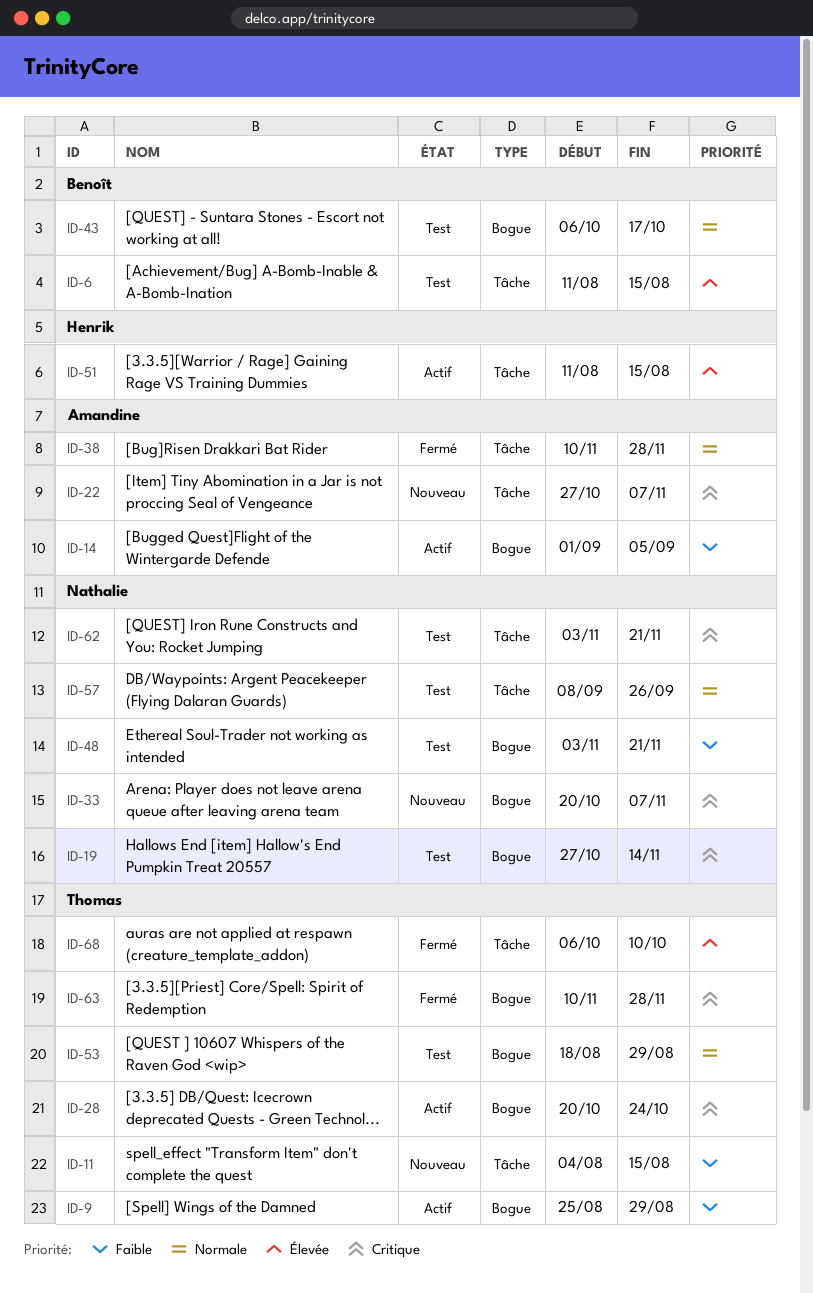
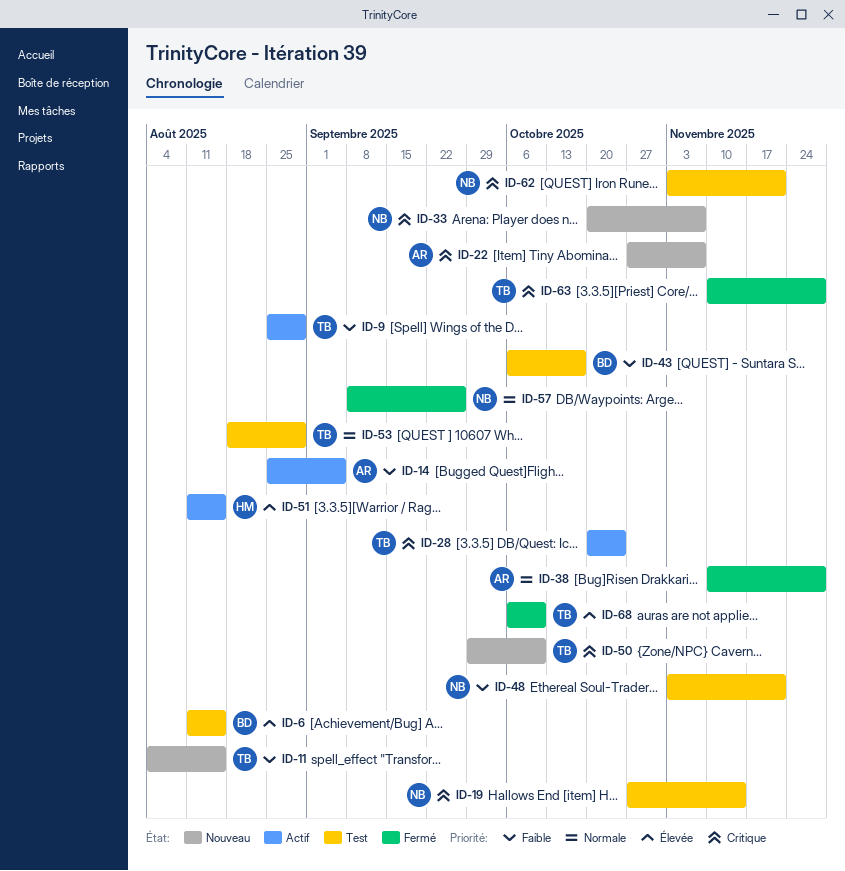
ID-14, start: Sep 1 -> Aug 25
ID-43, priority: Normale -> Faible
ID-50: none -> present
ID-57, status: Test -> Fermé

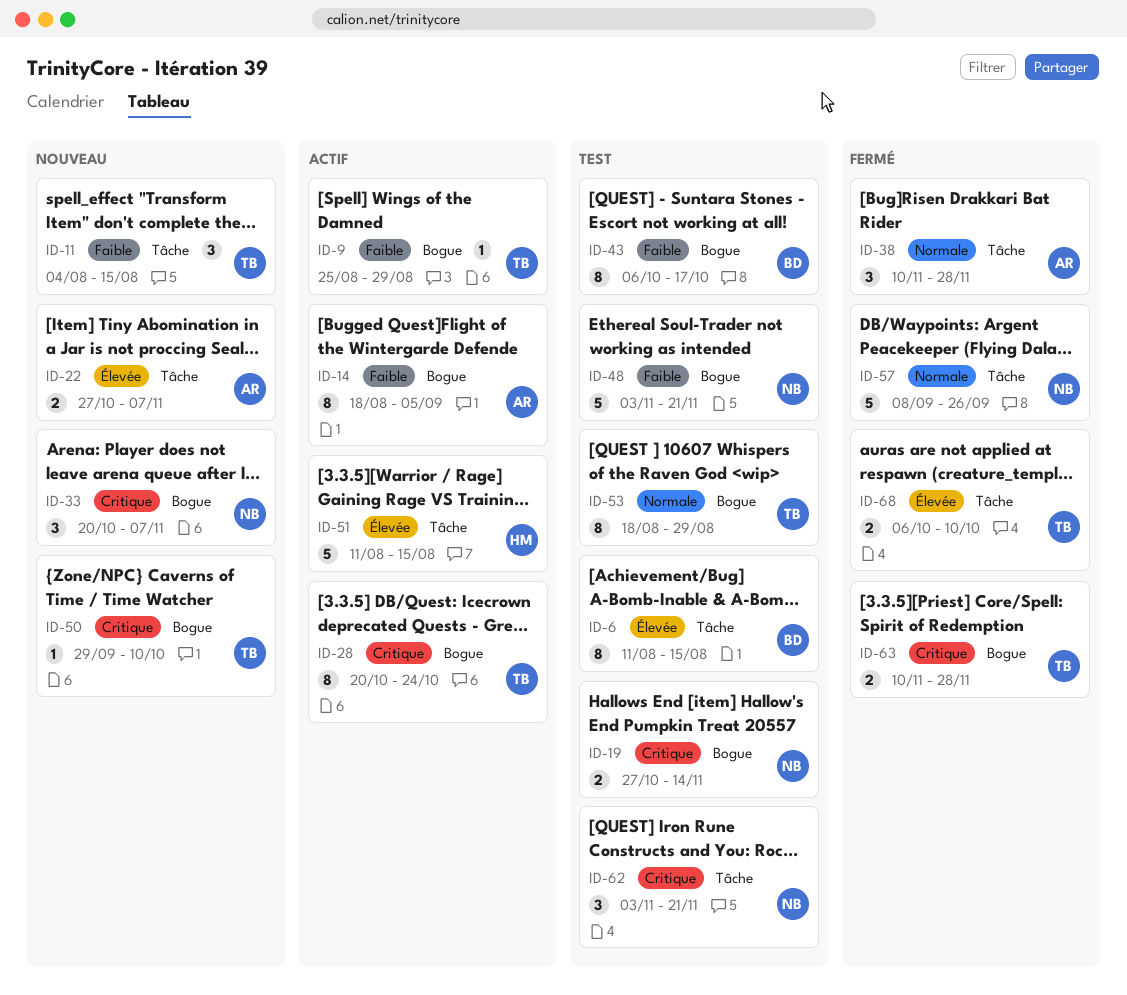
ID-14, start: Aug 25 -> Aug 18
ID-22, priority: Critique -> Élevée

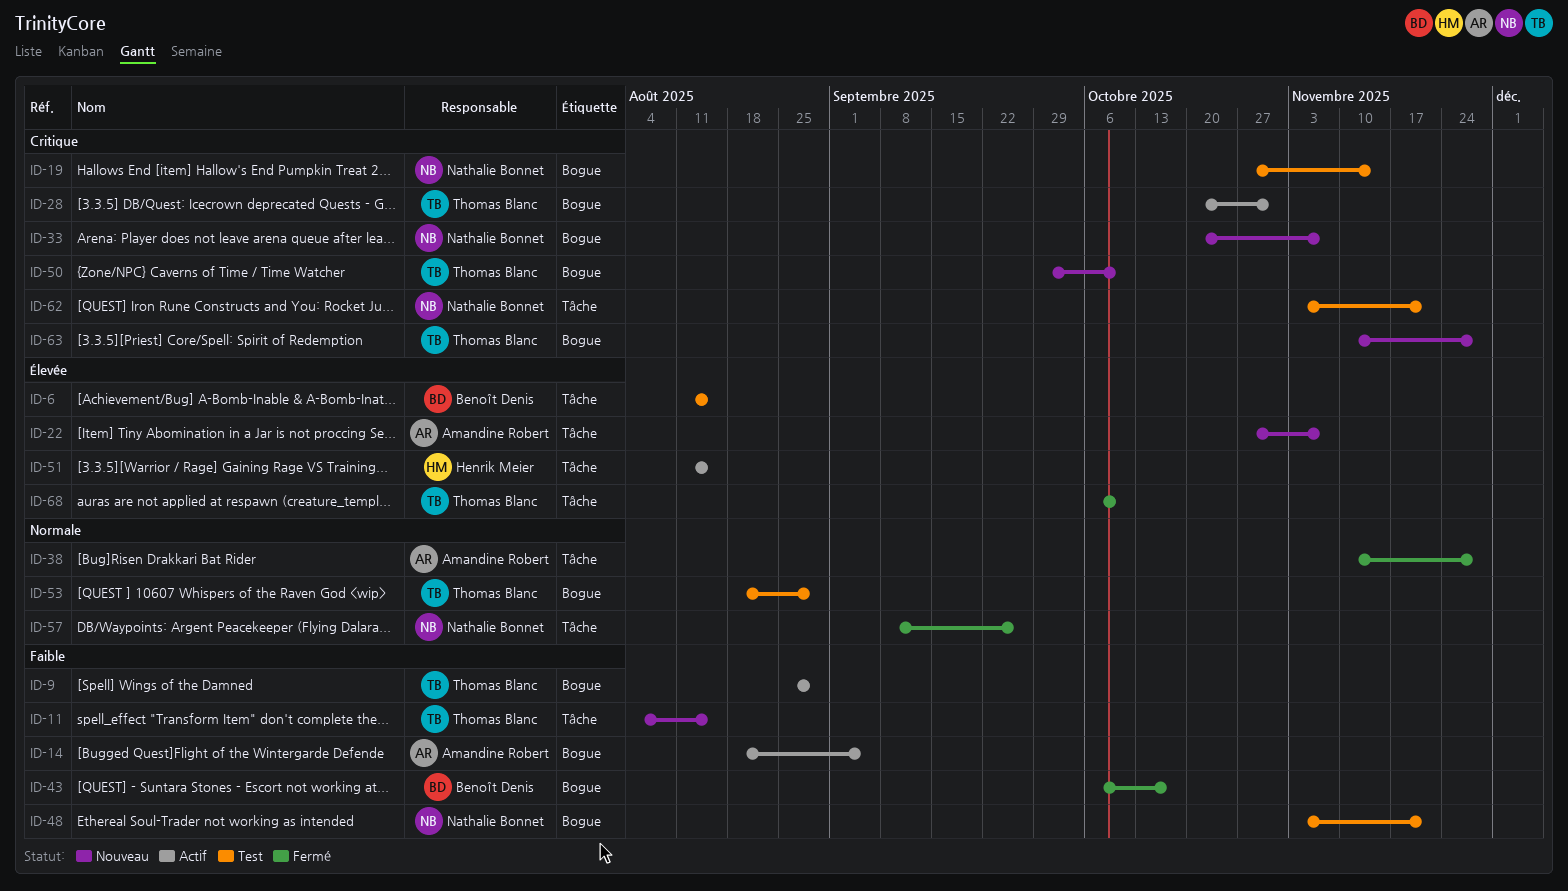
ID-28, due: Oct 24 -> Oct 31
ID-43, status: Test -> Fermé
ID-63, status: Fermé -> Nouveau

